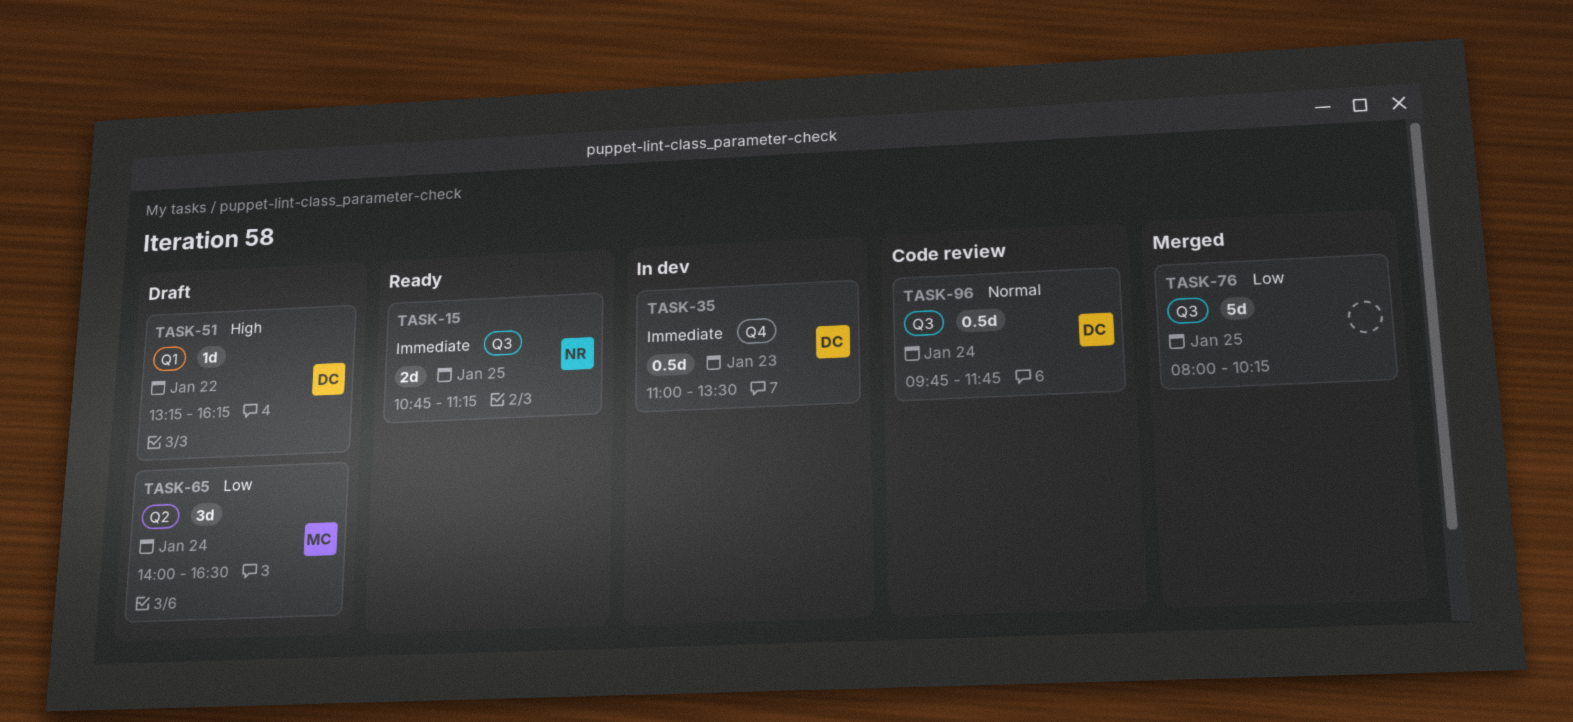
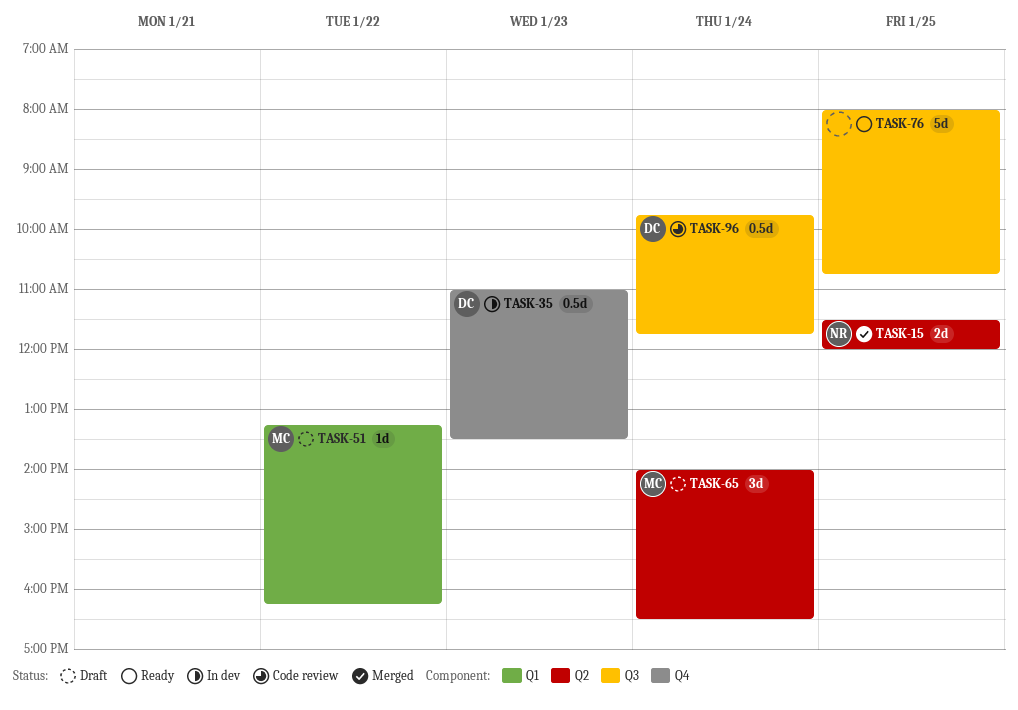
TASK-15, status: Ready -> Merged
TASK-15, label: Q3 -> Q2
TASK-15, begins: 10:45 -> 11:30
TASK-15, ends: 11:15 -> 12:00
TASK-51, owner: DC -> MC
TASK-76, status: Merged -> Ready
TASK-76, ends: 10:15 -> 10:45

